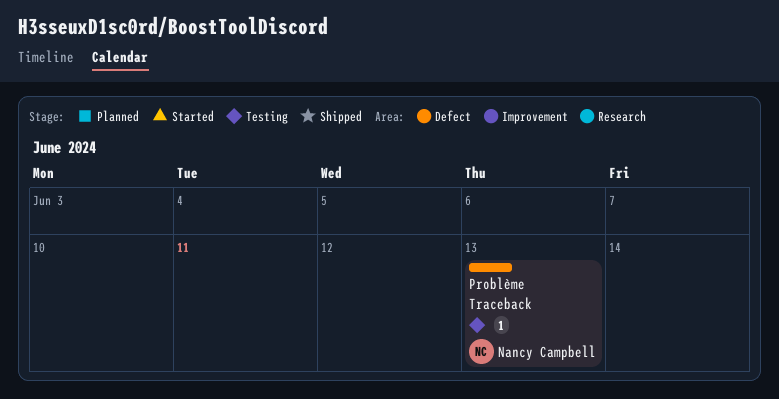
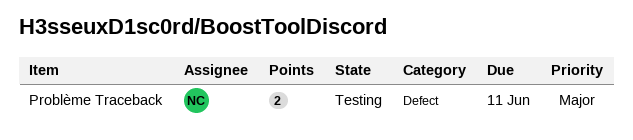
Problème Traceback, estimate: 1 -> 2
Problème Traceback, due: Jun 13 -> Jun 11

